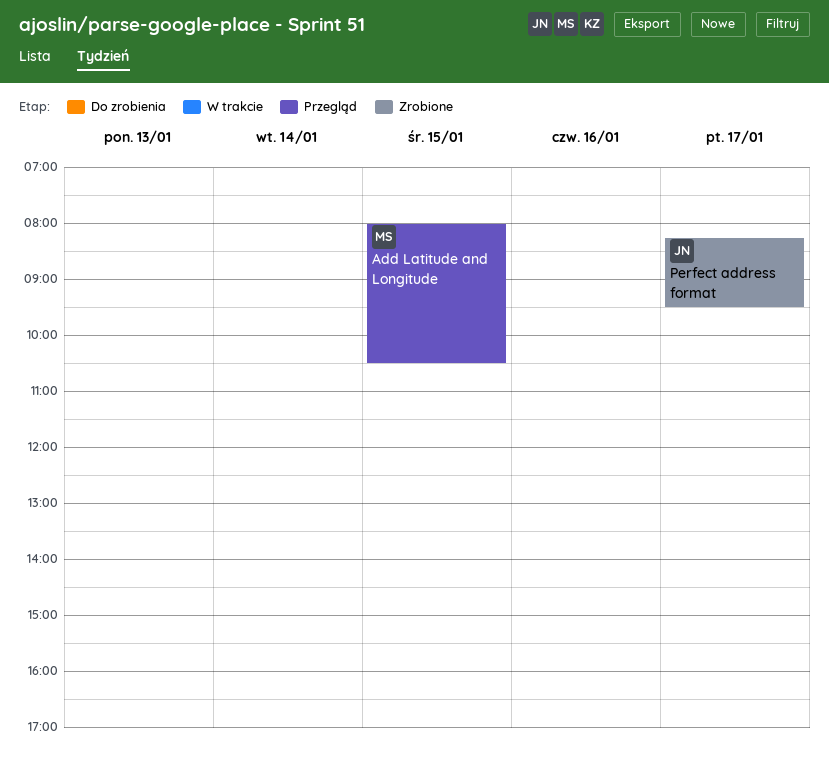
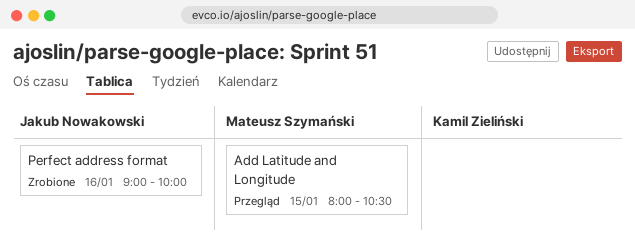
Perfect address format, day: Jan 17 -> Jan 16
Perfect address format, begins: 08:15 -> 09:00
Perfect address format, ends: 09:30 -> 10:00

